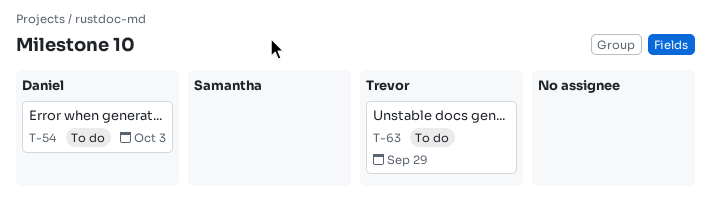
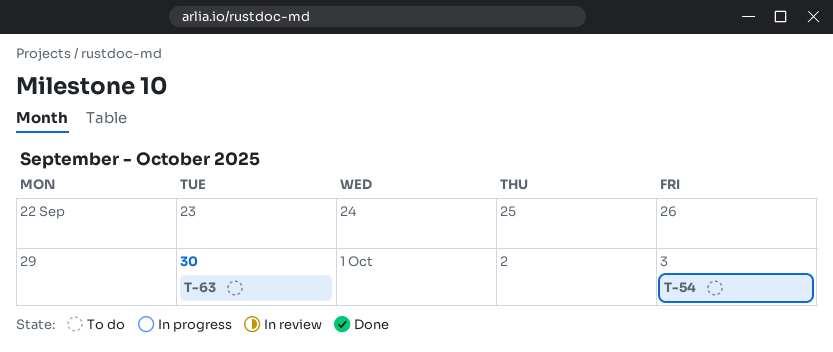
T-63, due: Sep 29 -> Sep 30

